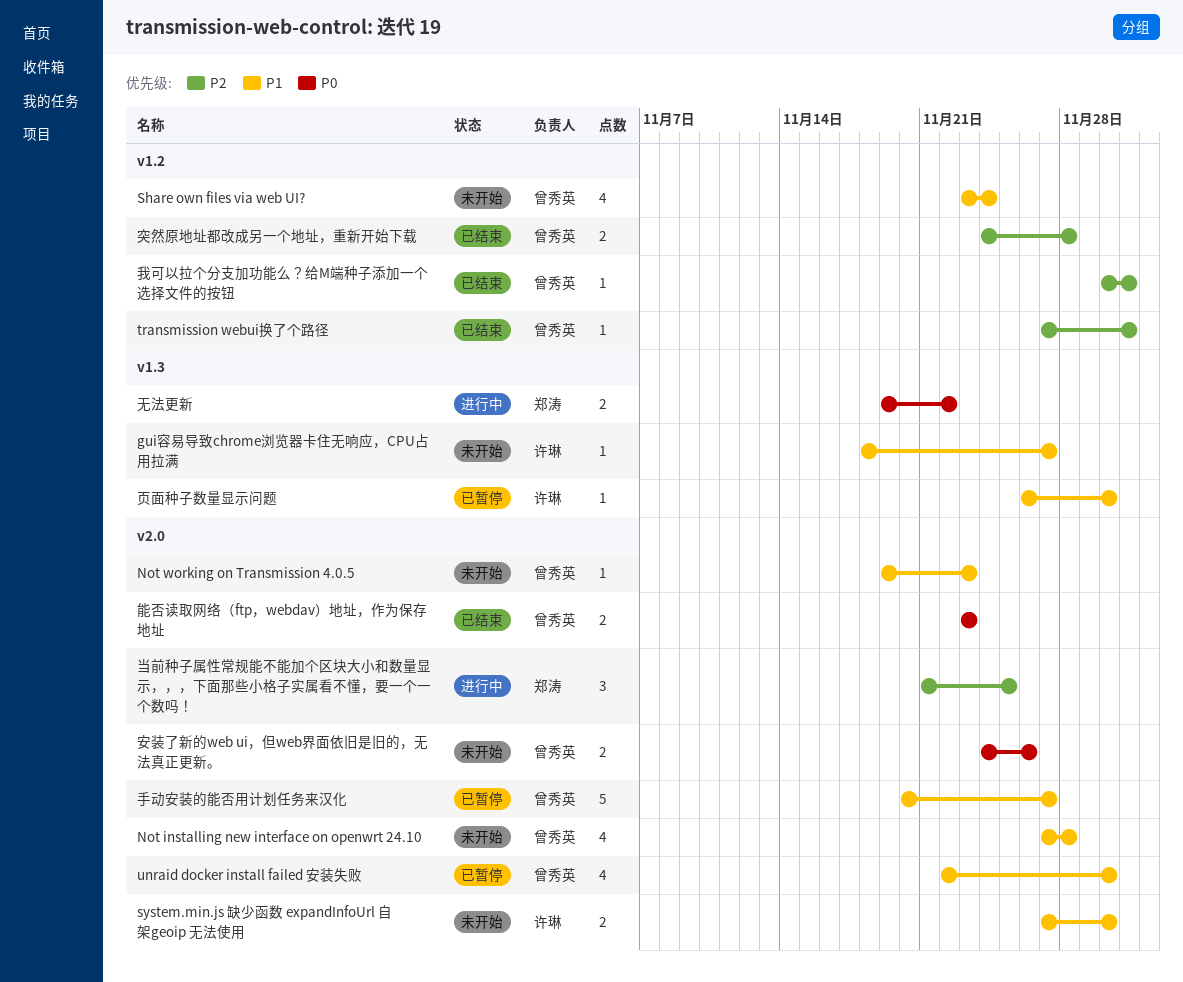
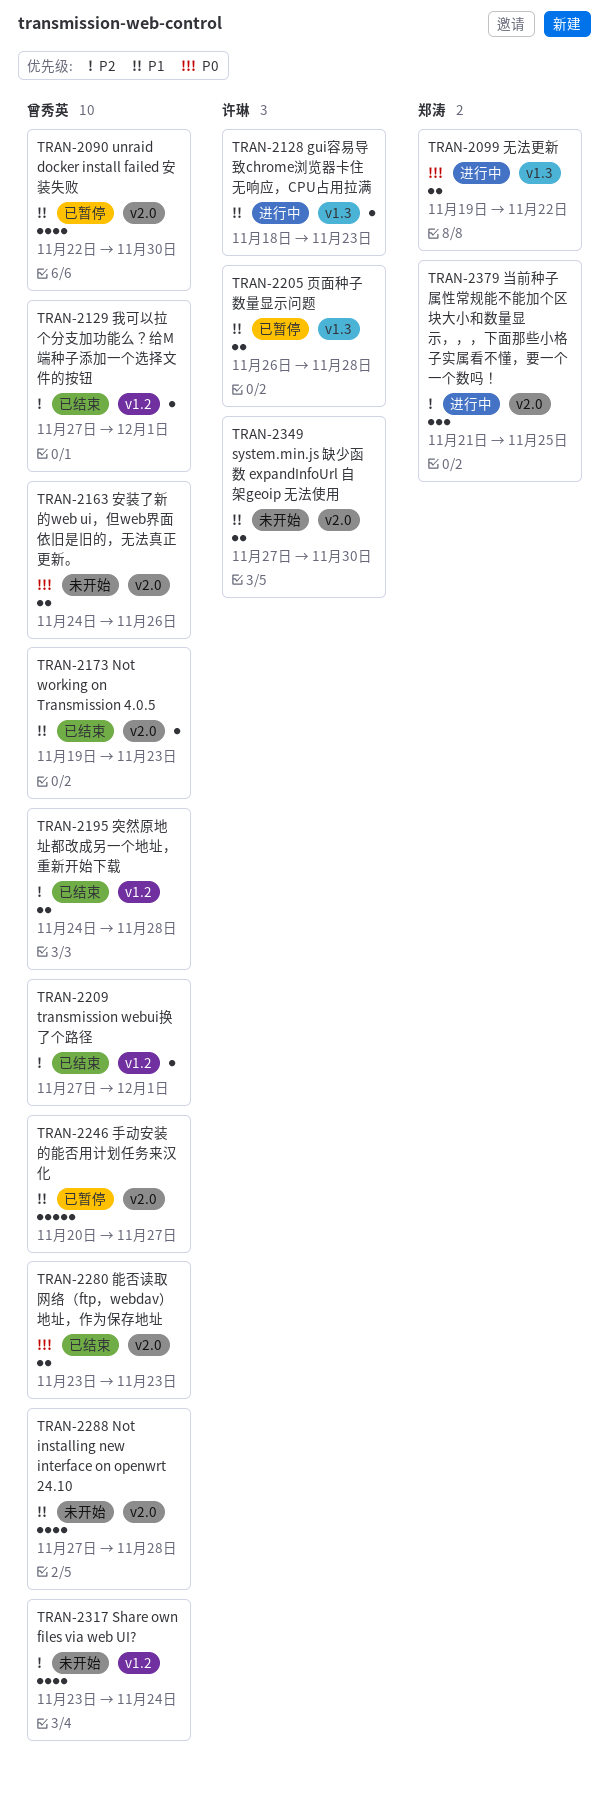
gui容易导致chrome浏览器卡住无响应，CPU占用拉满, status: 未开始 -> 进行中
gui容易导致chrome浏览器卡住无响应，CPU占用拉满, due: Nov 27 -> Nov 23
Not working on Transmission 4.0.5, status: 未开始 -> 已结束
Share own files via web UI?, priority: P1 -> P2
我可以拉个分支加功能么？给M端种子添加一个选择文件的按钮, start: Nov 30 -> Nov 27
页面种子数量显示问题, estimate: 1 -> 2
页面种子数量显示问题, due: Nov 30 -> Nov 28

